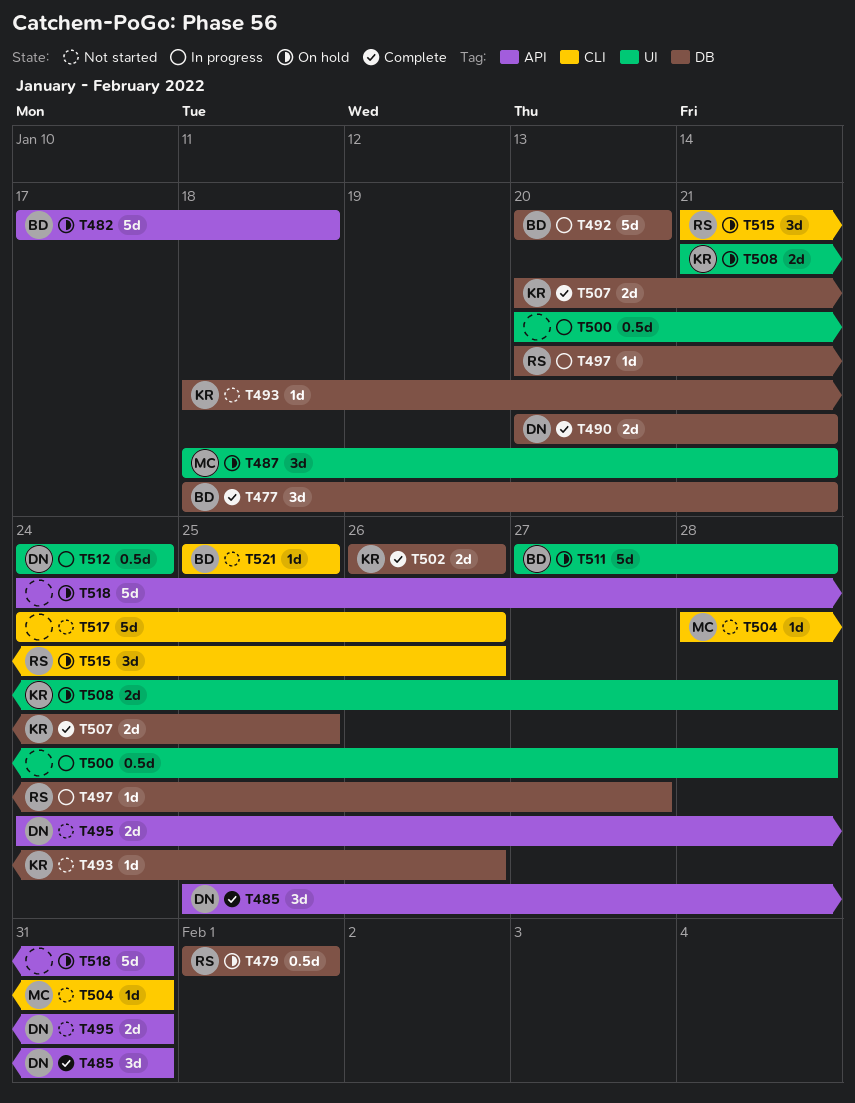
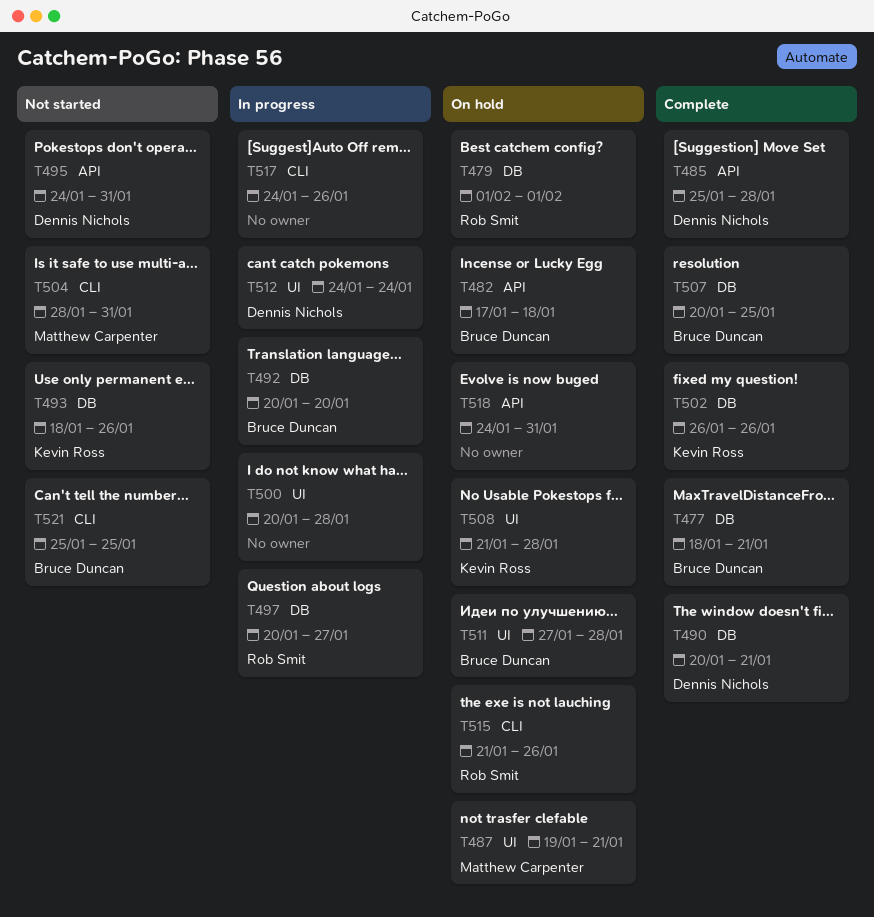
T485, due: Jan 31 -> Jan 28
T487, start: Jan 18 -> Jan 19
T507, owner: Kevin Ross -> Bruce Duncan
T517, status: Not started -> In progress

